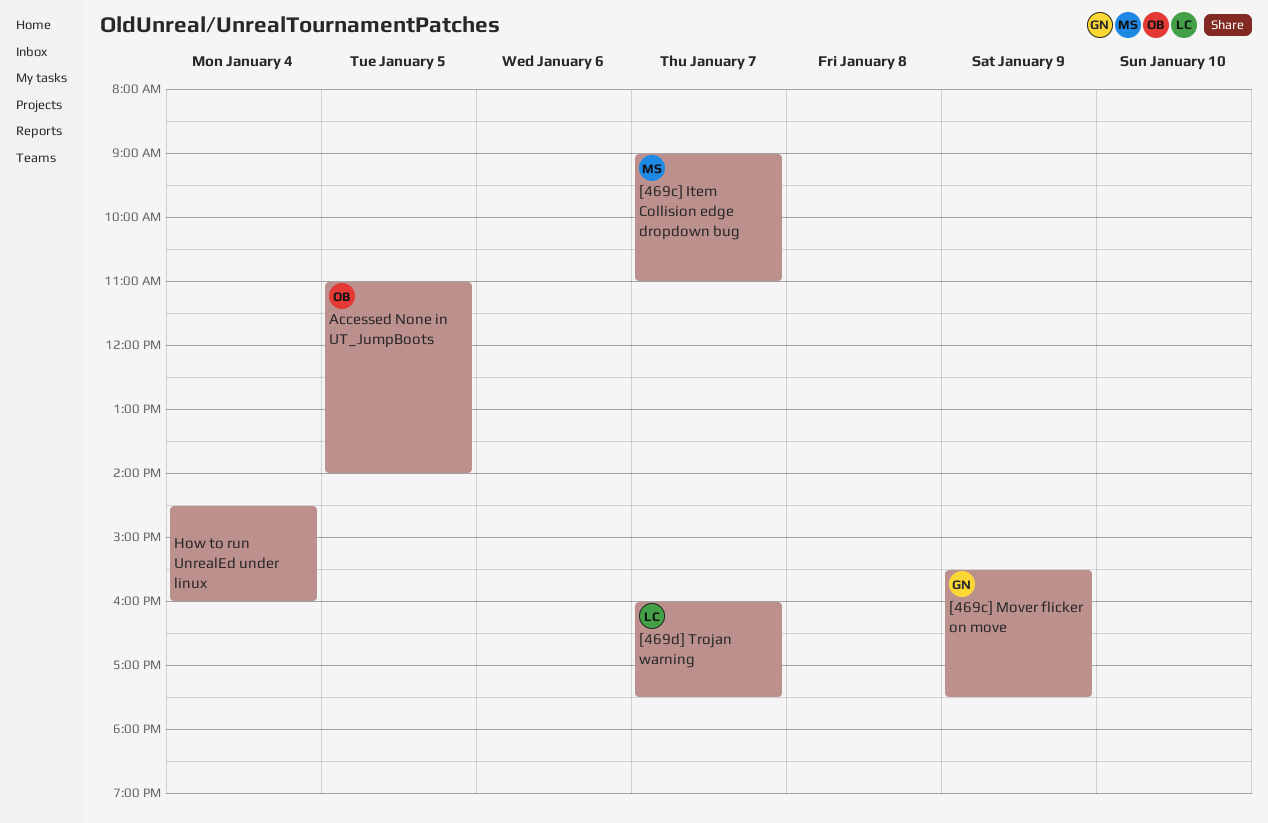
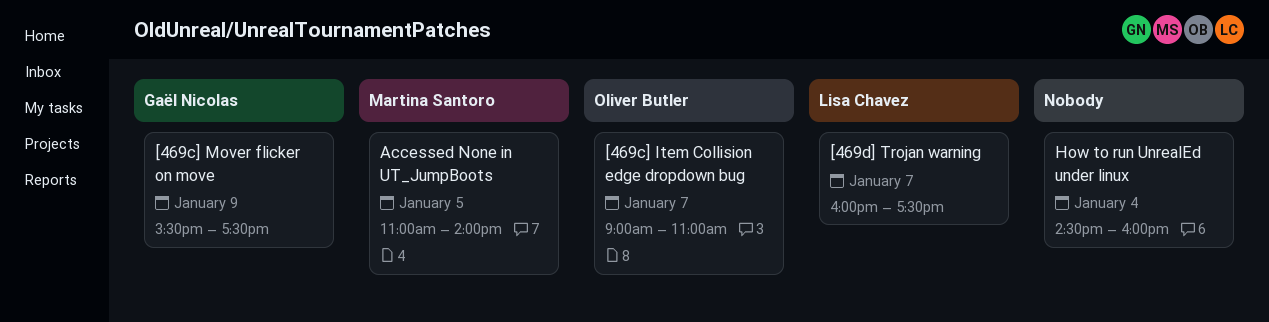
[469c] Item Collision edge dropdown bug, owner: Martina Santoro -> Oliver Butler
Accessed None in UT_JumpBoots, owner: Oliver Butler -> Martina Santoro

